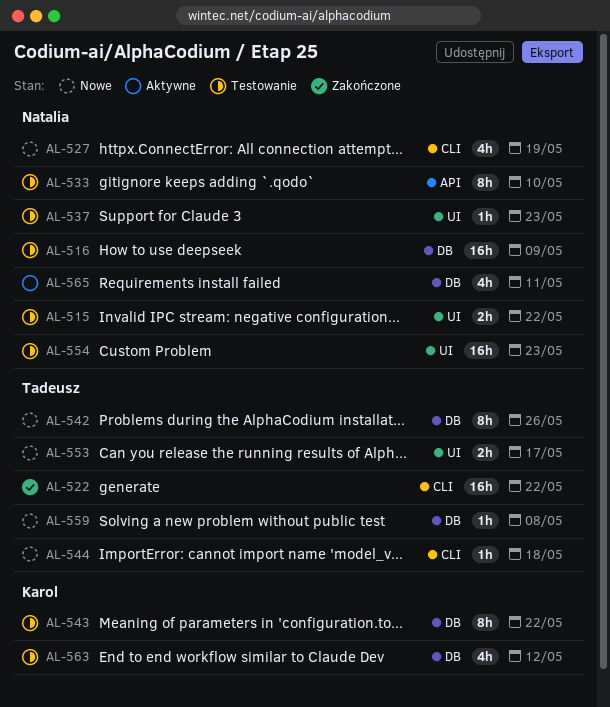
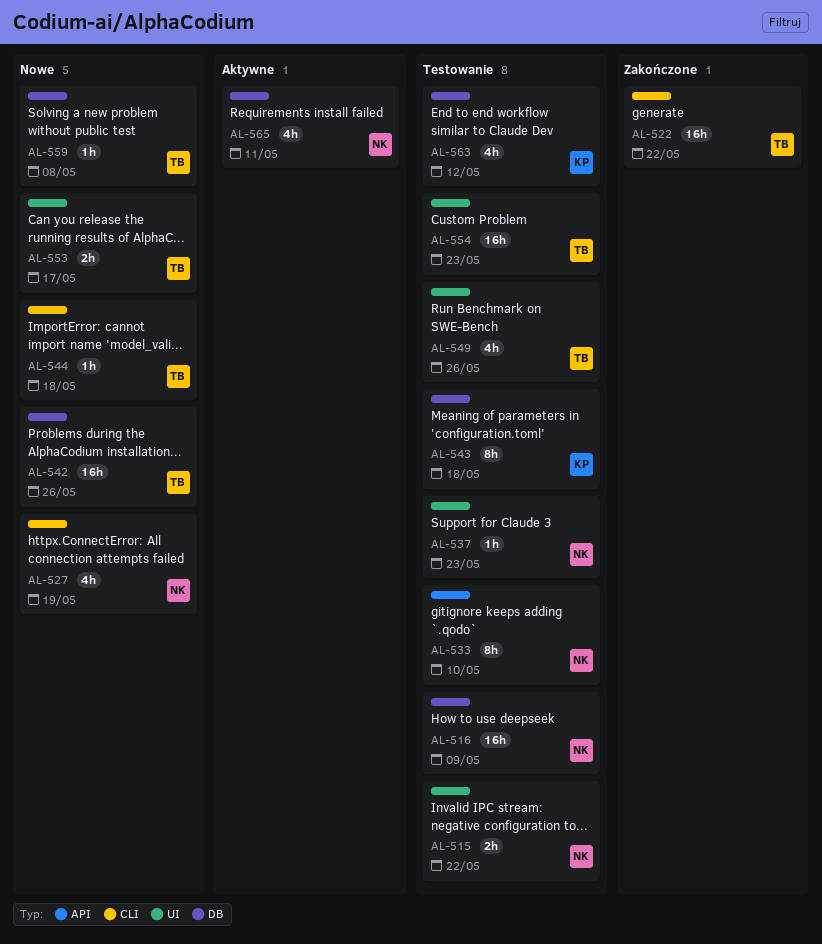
AL-542, estimate: 8h -> 16h
AL-543, due: May 22 -> May 18
AL-549: none -> present
AL-554, owner: Natalia -> Tadeusz

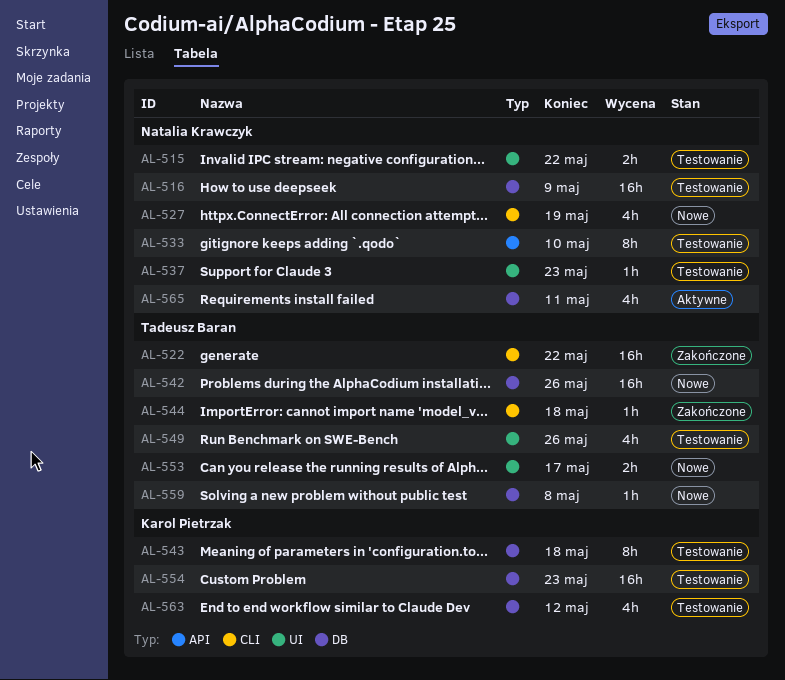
AL-544, status: Nowe -> Zakończone
AL-554, owner: Tadeusz Baran -> Karol Pietrzak
AL-554, label: UI -> DB

